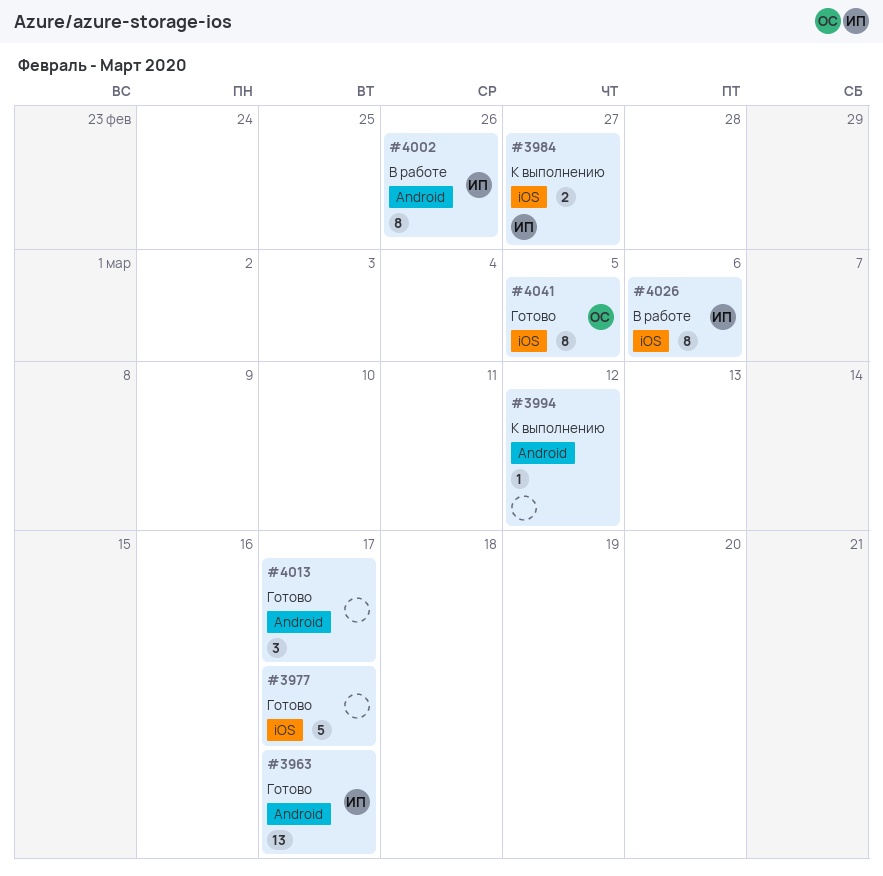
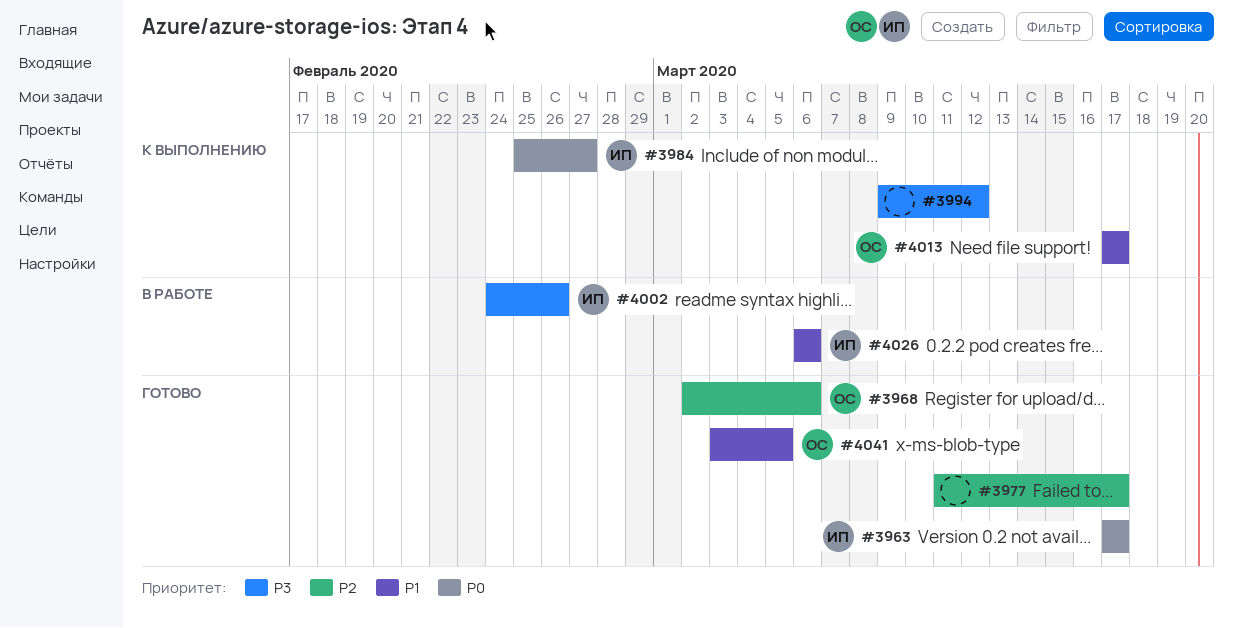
#3968: none -> present
#4013, status: Готово -> К выполнению
#4013, owner: none -> ОС

